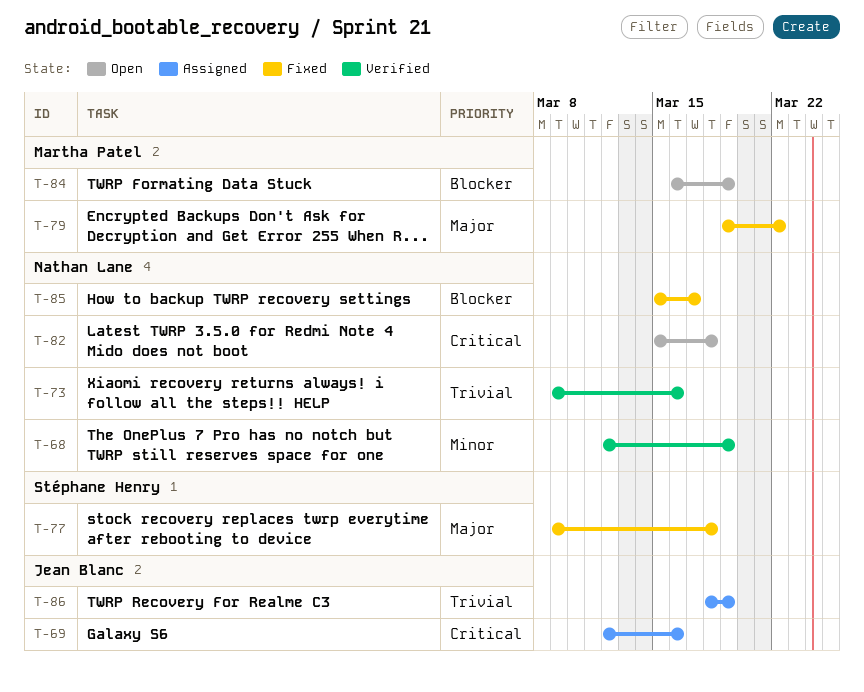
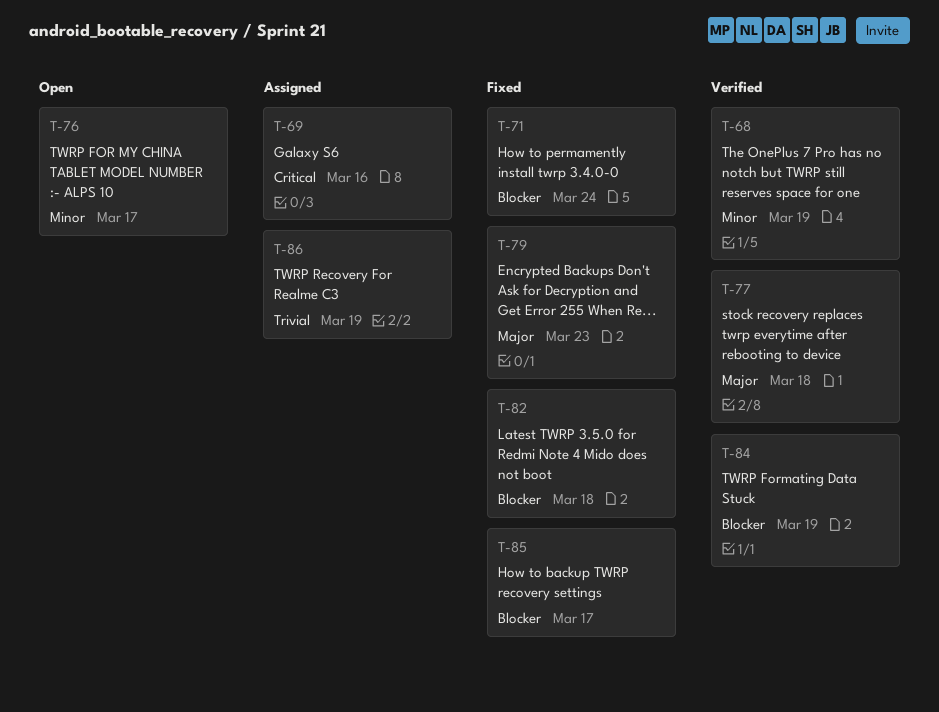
T-71: none -> present
T-73: present -> none
T-76: none -> present
T-77, status: Fixed -> Verified
T-79, due: Mar 22 -> Mar 23
T-82, status: Open -> Fixed
T-82, priority: Critical -> Blocker
T-84, status: Open -> Verified

